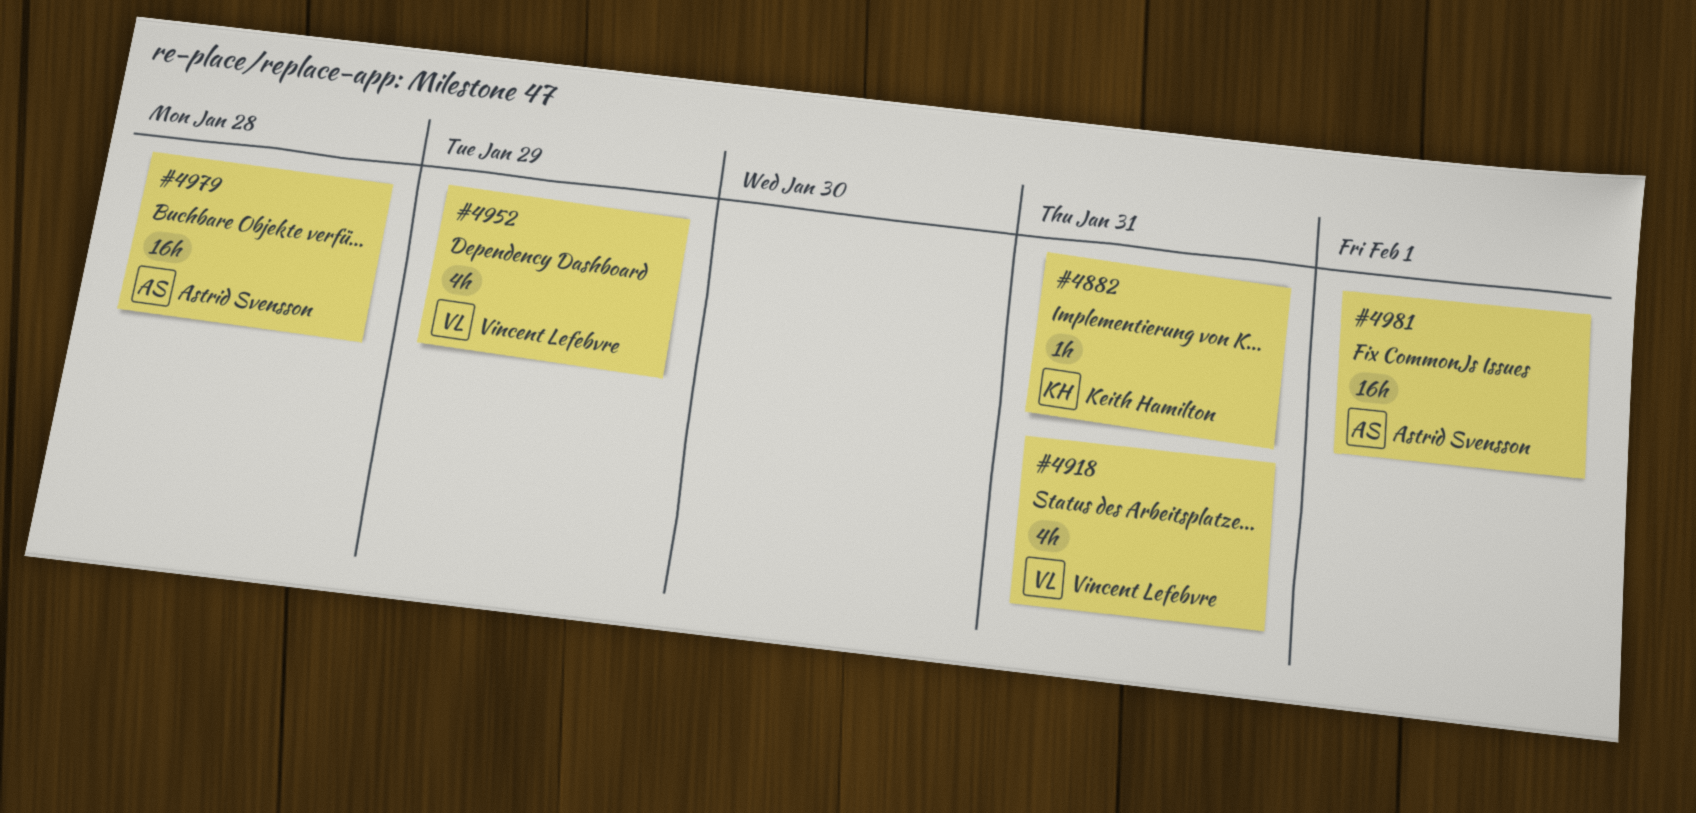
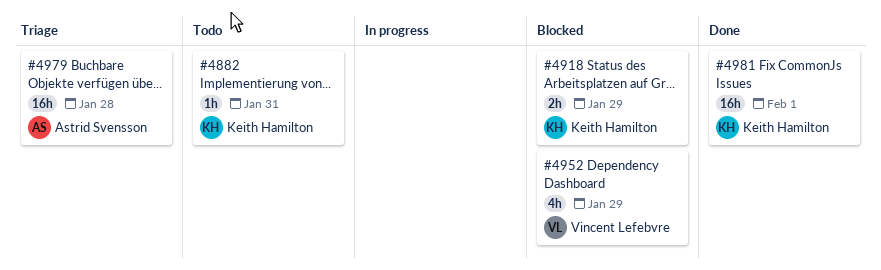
#4918, owner: Vincent Lefebvre -> Keith Hamilton
#4918, estimate: 4h -> 2h
#4918, due: Jan 31 -> Jan 29
#4981, owner: Astrid Svensson -> Keith Hamilton

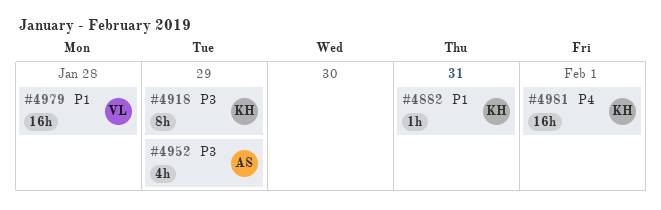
#4918, estimate: 2h -> 8h
#4952, owner: Vincent Lefebvre -> Astrid Svensson
#4979, owner: Astrid Svensson -> Vincent Lefebvre

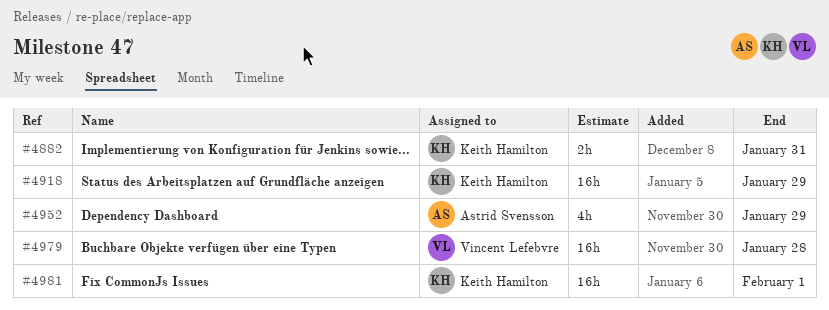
#4882, estimate: 1h -> 2h
#4918, estimate: 8h -> 16h

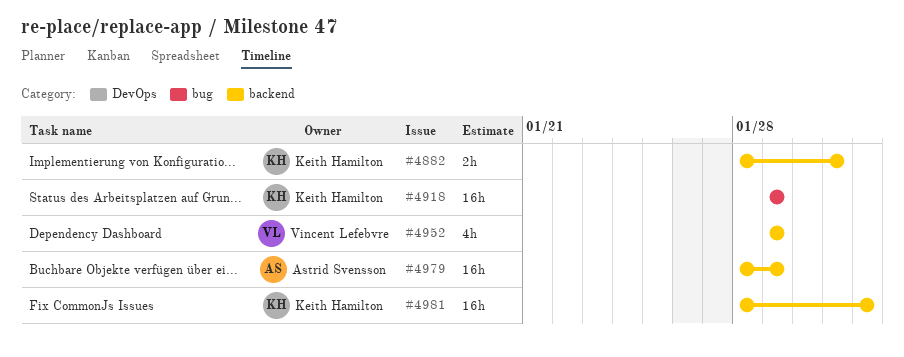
#4952, owner: Astrid Svensson -> Vincent Lefebvre
#4979, owner: Vincent Lefebvre -> Astrid Svensson
#4979, due: Jan 28 -> Jan 29

